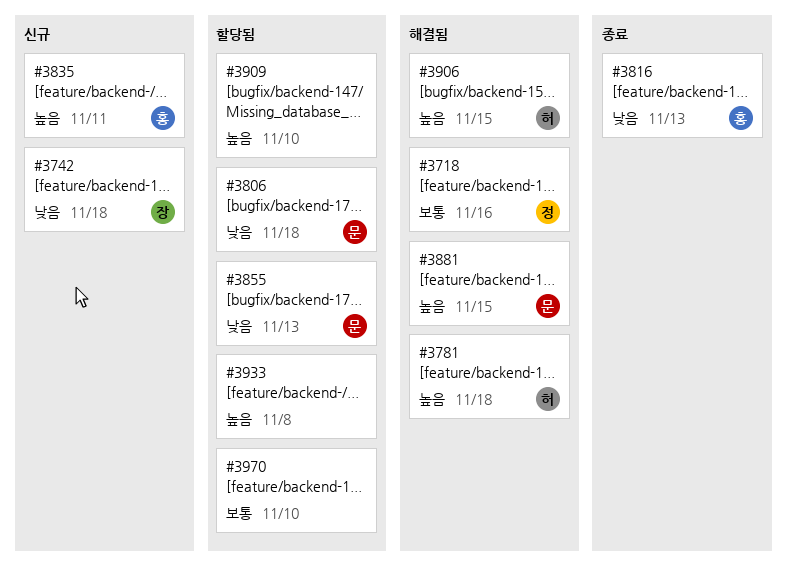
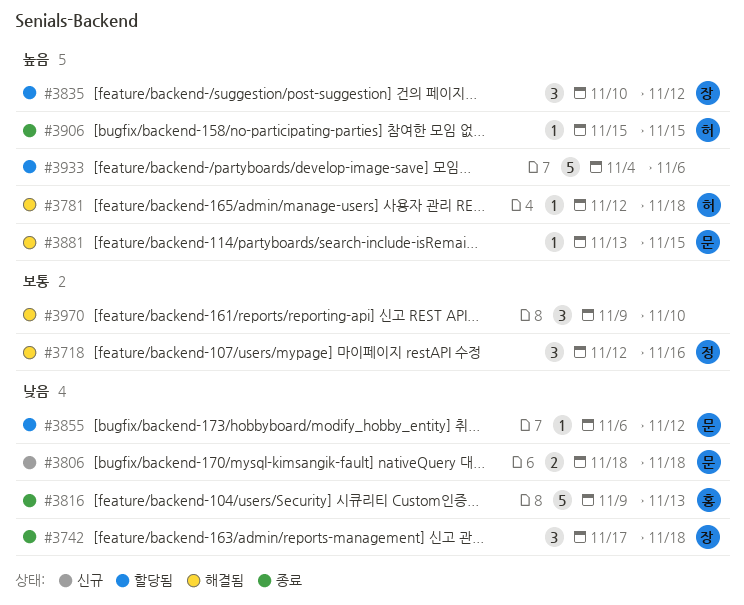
#3742, status: 신규 -> 종료
#3806, status: 할당됨 -> 신규
#3835, status: 신규 -> 할당됨
#3835, owner: 홍 -> 장
#3835, due: Nov 11 -> Nov 12
#3855, due: Nov 13 -> Nov 12
#3906, status: 해결됨 -> 종료
#3909: present -> none
#3933, due: Nov 8 -> Nov 6
#3970, status: 할당됨 -> 해결됨

